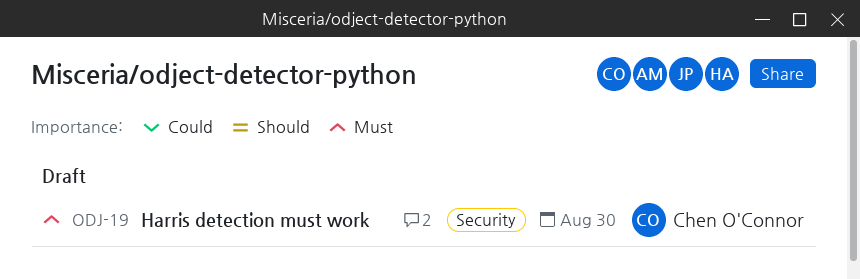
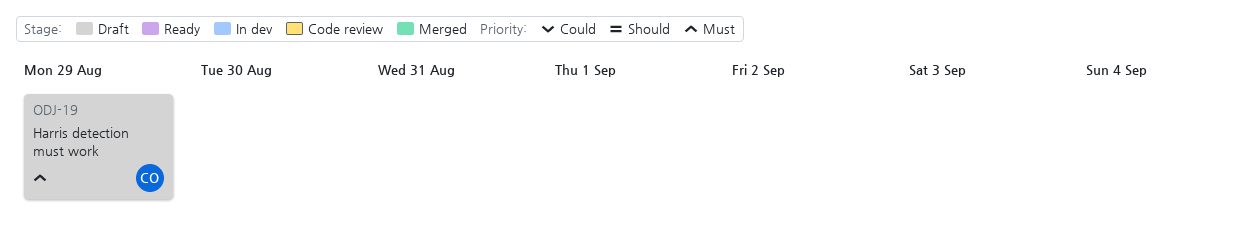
ODJ-19, due: Aug 30 -> Aug 29

